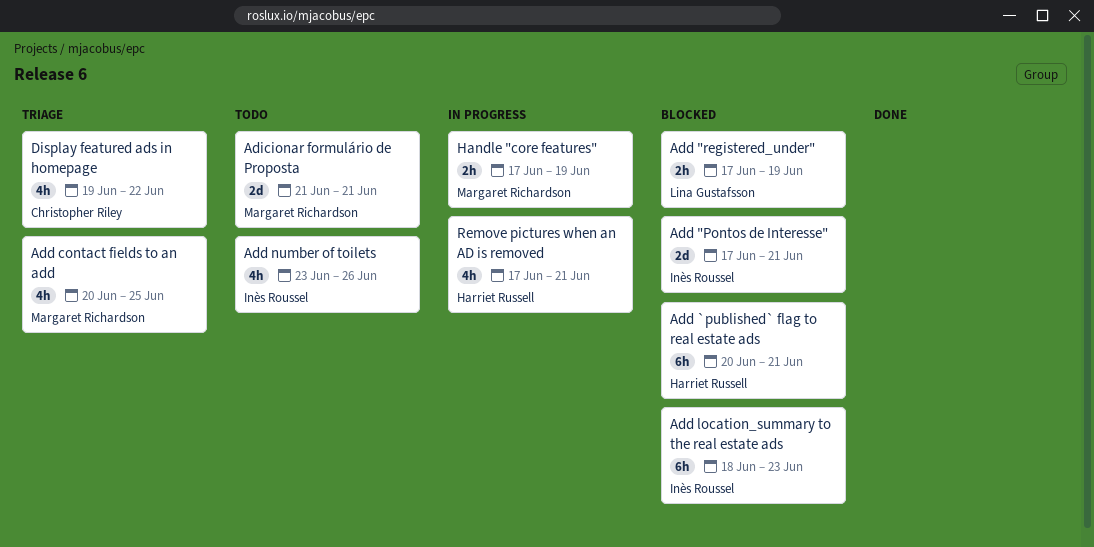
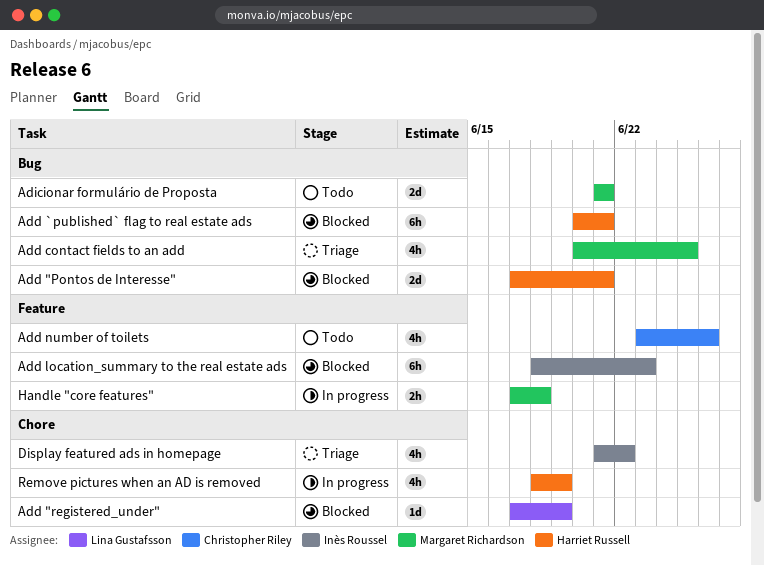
Add "Pontos de Interesse", owner: Inès Roussel -> Harriet Russell
Add "registered_under", estimate: 2h -> 1d
Add number of toilets, owner: Inès Roussel -> Christopher Riley
Display featured ads in homepage, owner: Christopher Riley -> Inès Roussel
Display featured ads in homepage, start: Jun 19 -> Jun 21
Handle "core features", due: Jun 19 -> Jun 18
Remove pictures when an AD is removed, start: Jun 17 -> Jun 18
Remove pictures when an AD is removed, due: Jun 21 -> Jun 19

